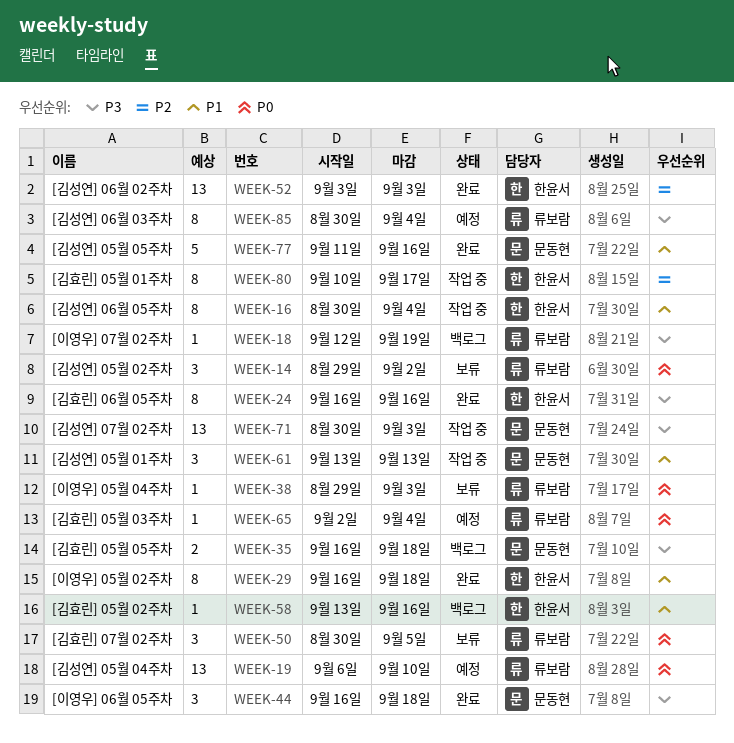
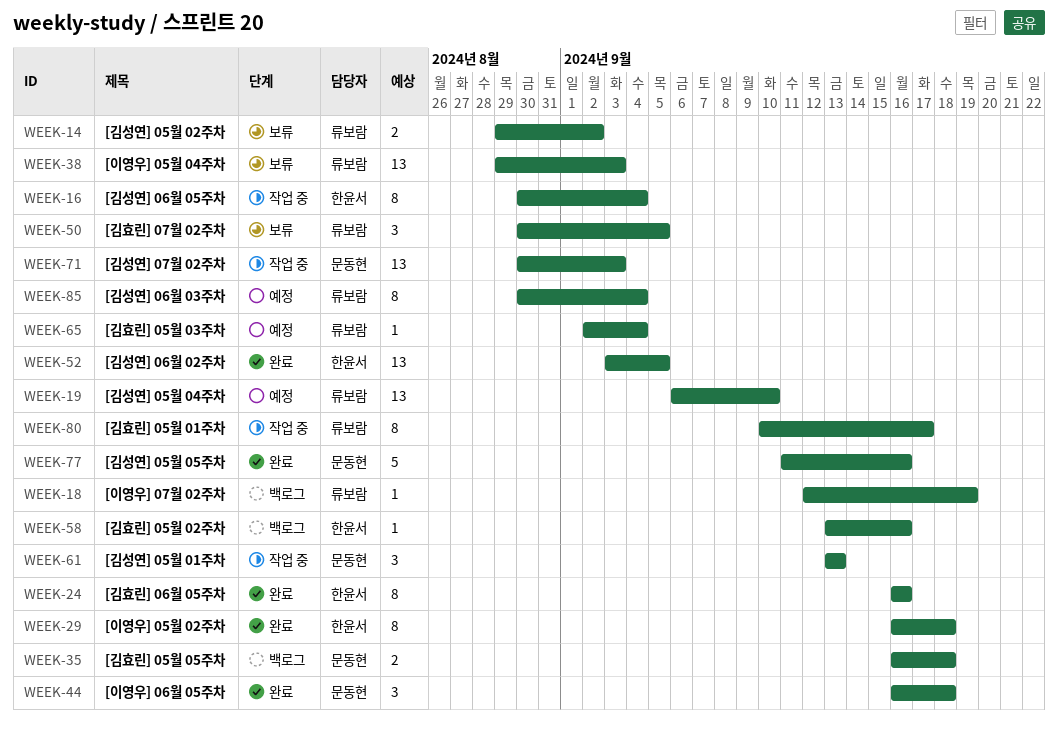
WEEK-14, estimate: 3 -> 2
WEEK-38, estimate: 1 -> 13
WEEK-52, due: Sep 3 -> Sep 5
WEEK-80, owner: 한윤서 -> 류보람

